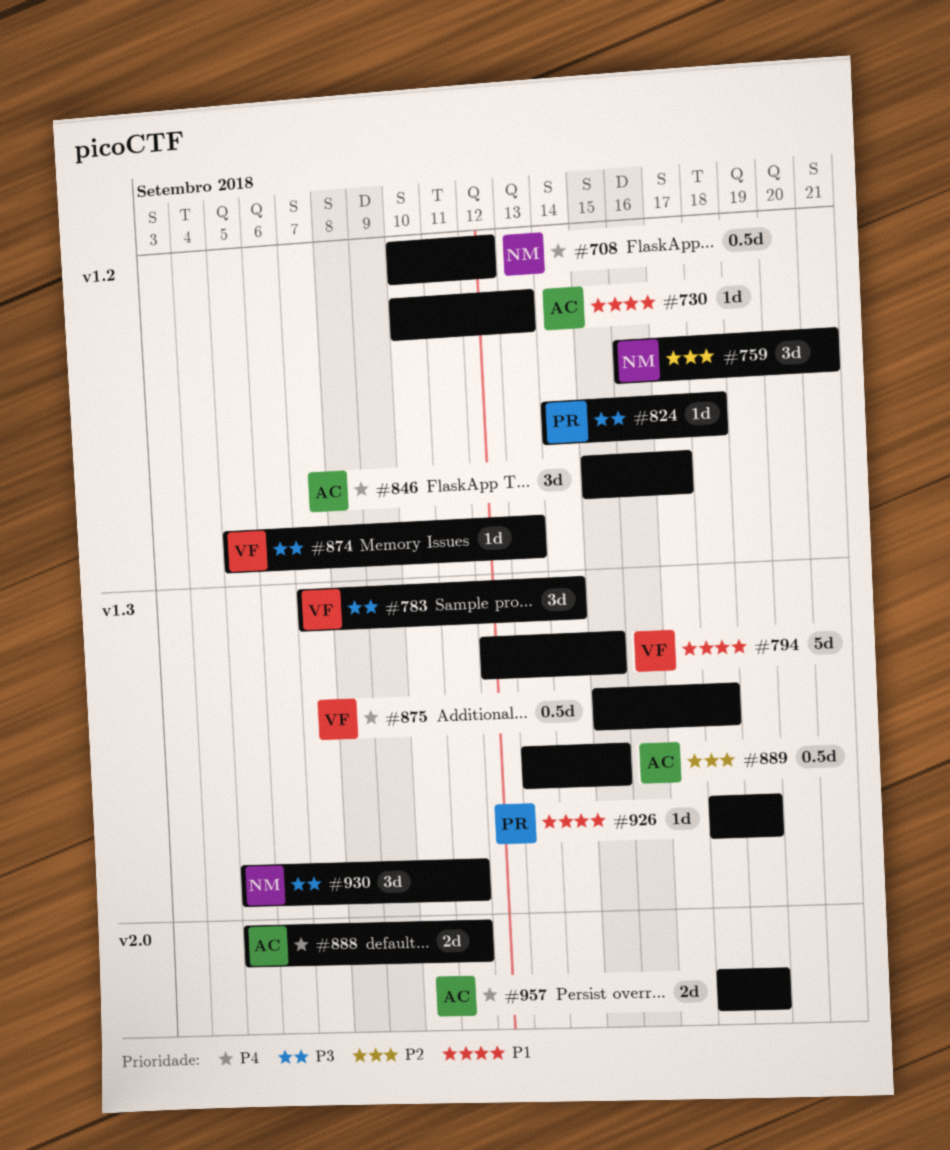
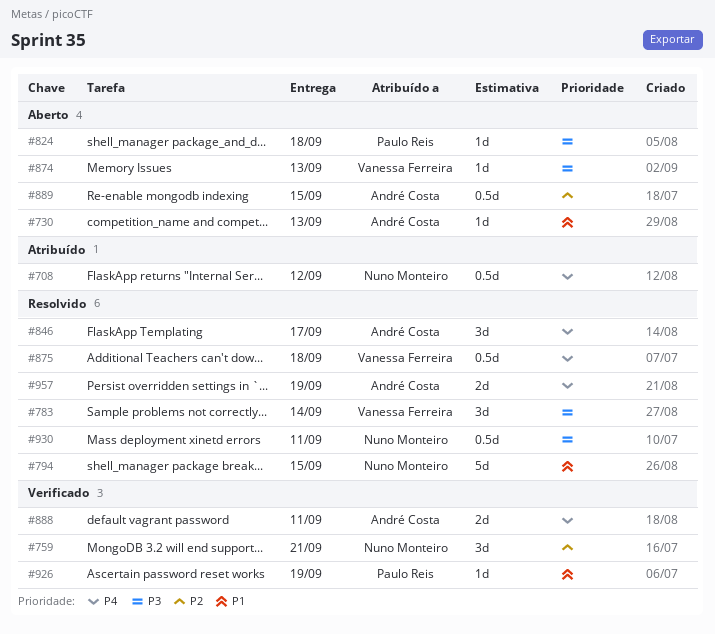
#794, owner: Vanessa Ferreira -> Nuno Monteiro
#930, estimate: 3d -> 0.5d

